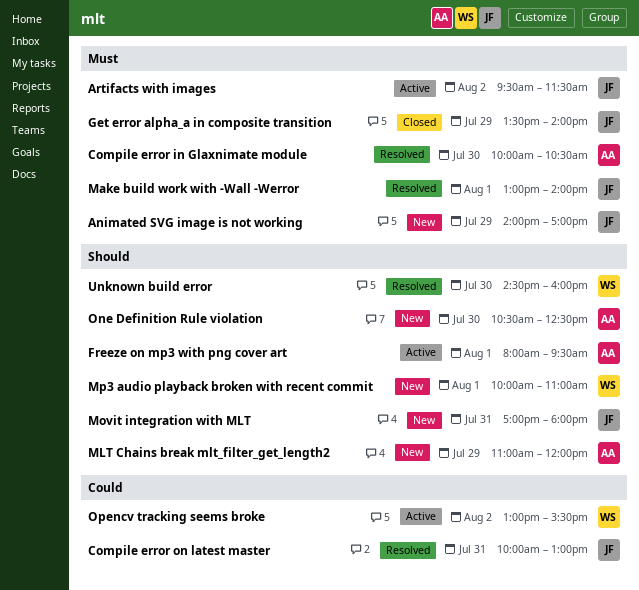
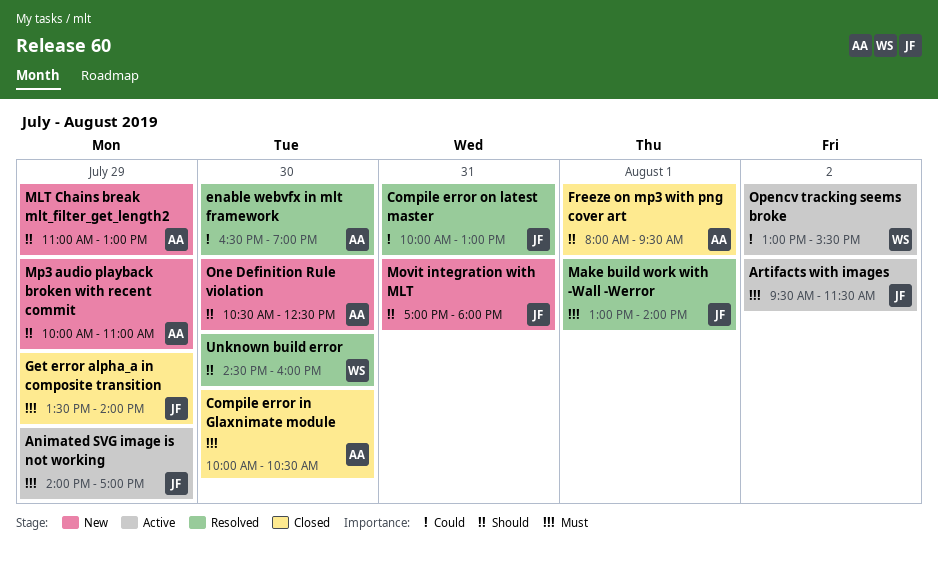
Animated SVG image is not working, status: New -> Active
Compile error in Glaxnimate module, status: Resolved -> Closed
enable webvfx in mlt framework: none -> present
Freeze on mp3 with png cover art, status: Active -> Closed
MLT Chains break mlt_filter_get_length2, ends: 12:00 -> 13:00
Mp3 audio playback broken with recent commit, owner: WS -> AA
Mp3 audio playback broken with recent commit, day: Aug 1 -> Jul 29

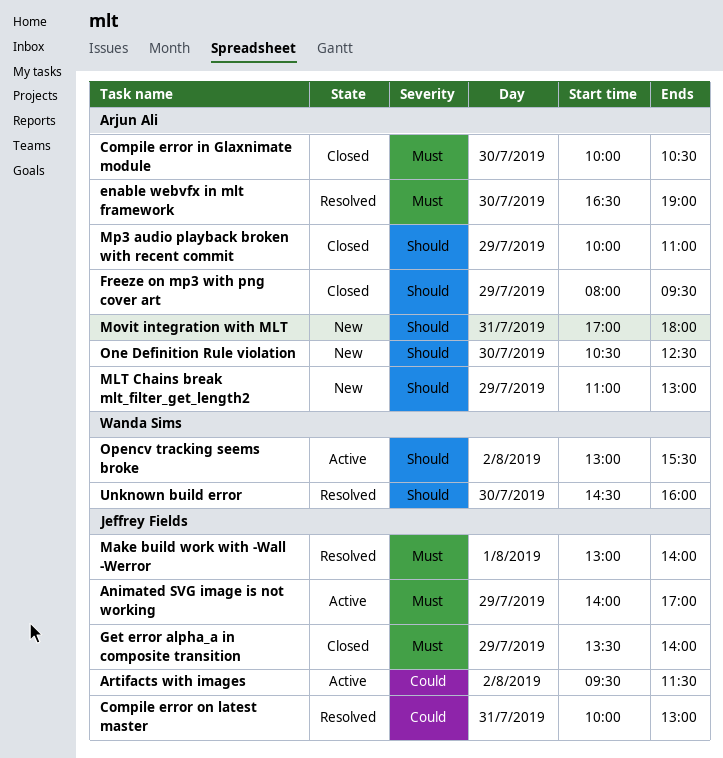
Artifacts with images, priority: Must -> Could
enable webvfx in mlt framework, priority: Could -> Must
Freeze on mp3 with png cover art, day: Aug 1 -> Jul 29
Movit integration with MLT, owner: Jeffrey Fields -> Arjun Ali
Mp3 audio playback broken with recent commit, status: New -> Closed
Opencv tracking seems broke, priority: Could -> Should

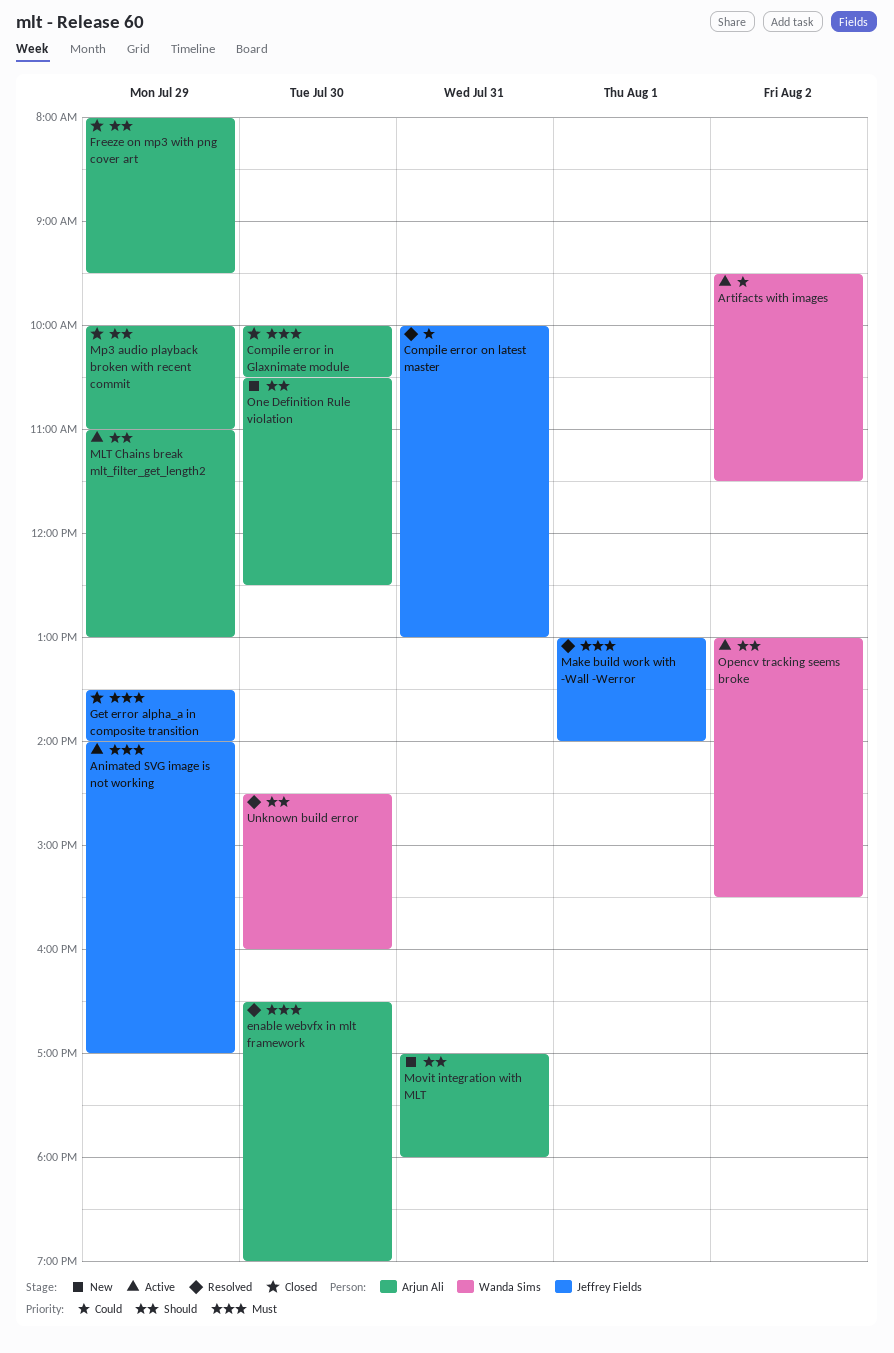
Artifacts with images, owner: Jeffrey Fields -> Wanda Sims
MLT Chains break mlt_filter_get_length2, status: New -> Active

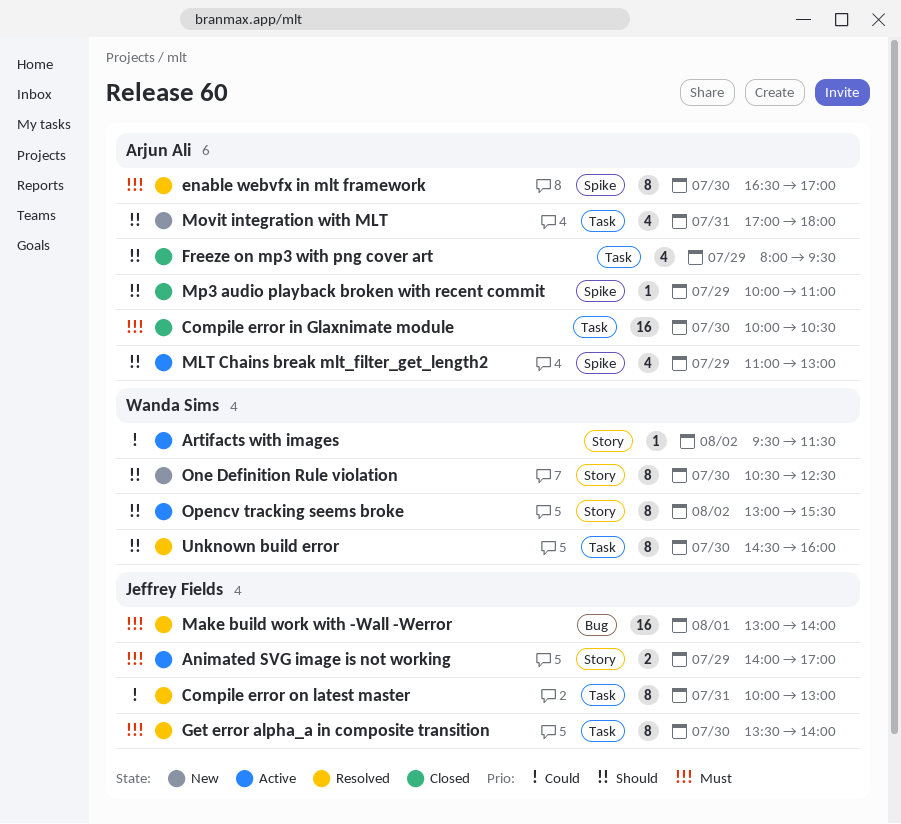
enable webvfx in mlt framework, ends: 19:00 -> 17:00
Get error alpha_a in composite transition, status: Closed -> Resolved
Get error alpha_a in composite transition, day: Jul 29 -> Jul 30
One Definition Rule violation, owner: Arjun Ali -> Wanda Sims

